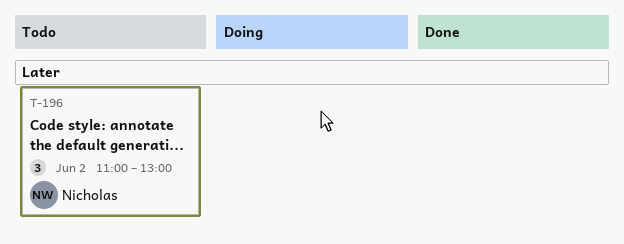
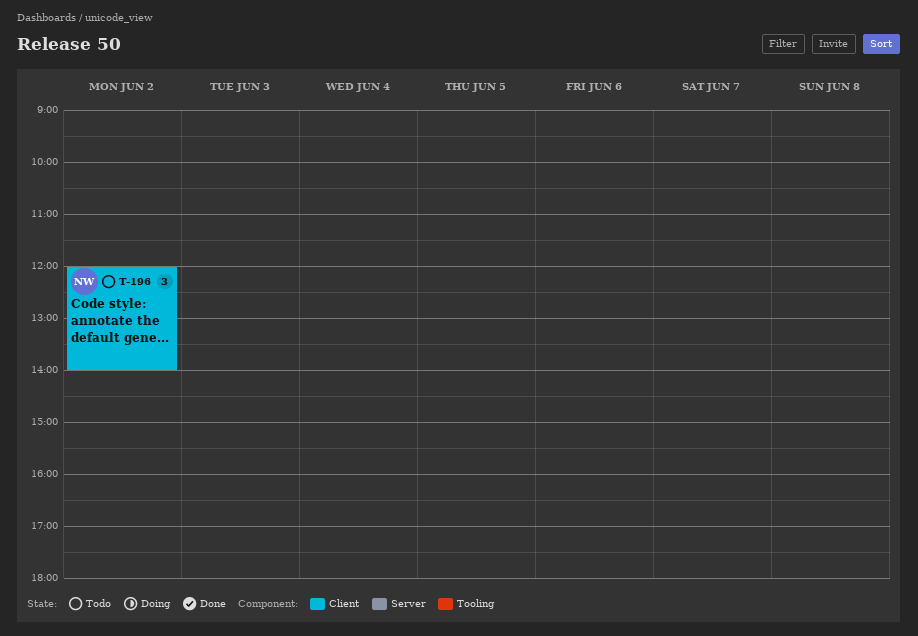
T-196, begins: 11:00 -> 12:00
T-196, ends: 13:00 -> 14:00

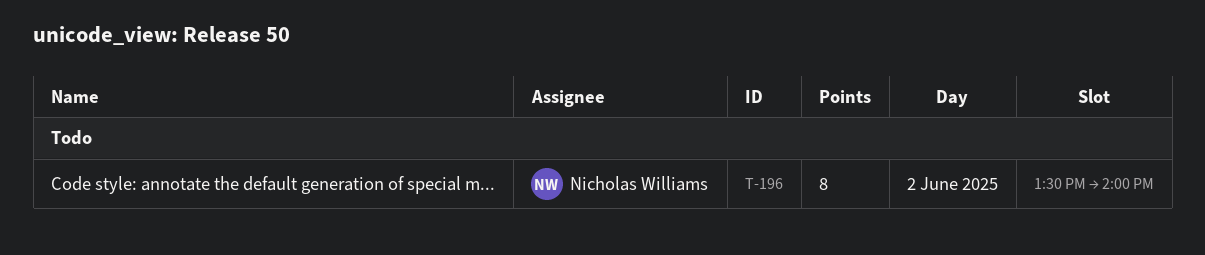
T-196, estimate: 3 -> 8
T-196, begins: 12:00 -> 13:30

